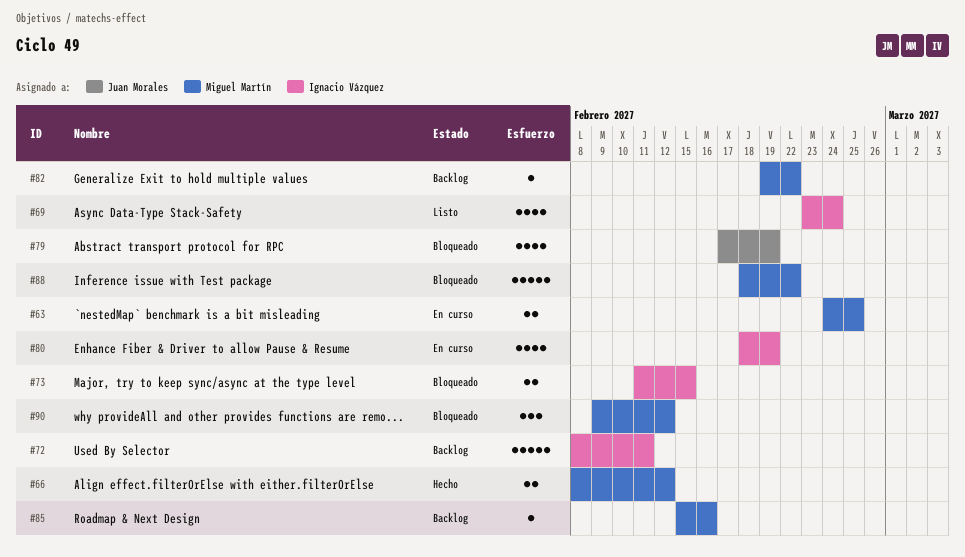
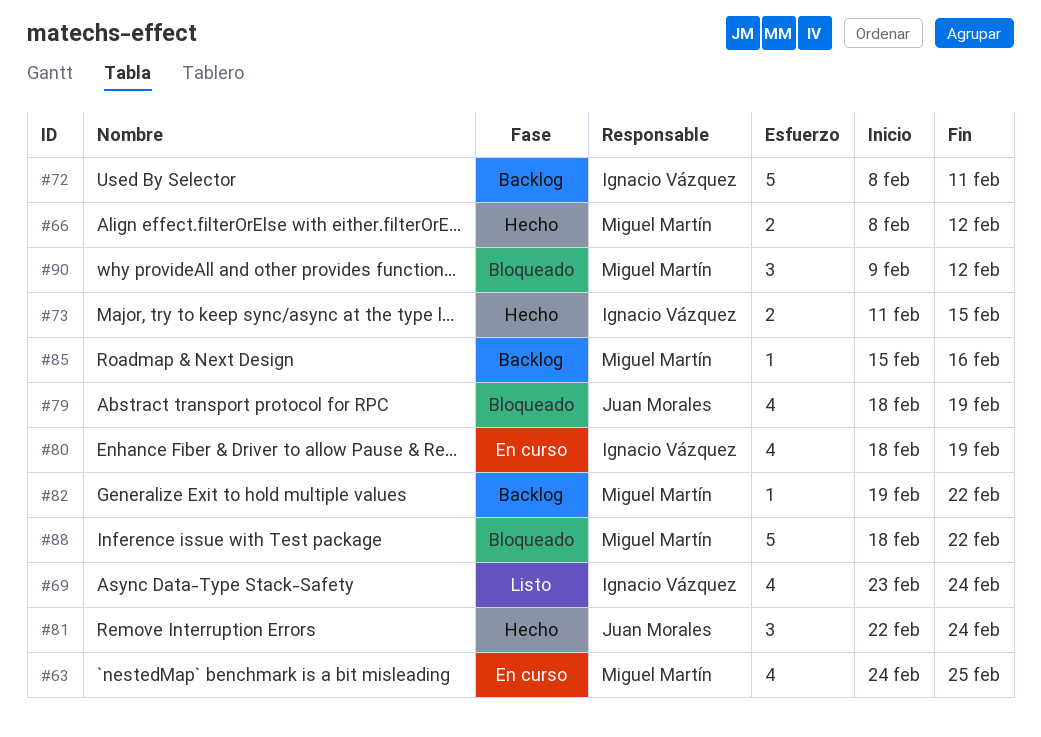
#63, estimate: 2 -> 4
#73, status: Bloqueado -> Hecho
#79, start: Feb 17 -> Feb 18
#81: none -> present

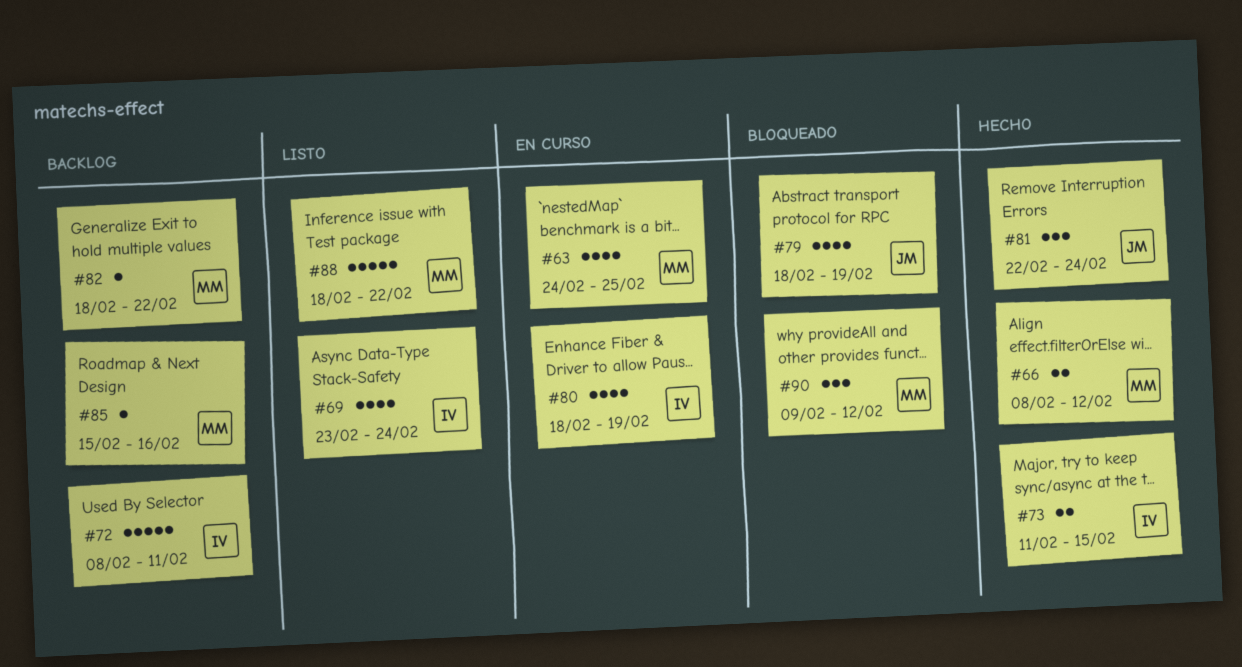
#82, start: Feb 19 -> Feb 18
#88, status: Bloqueado -> Listo

